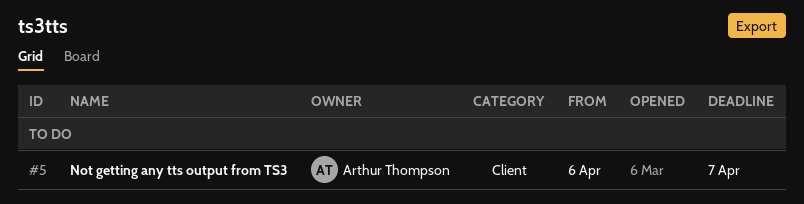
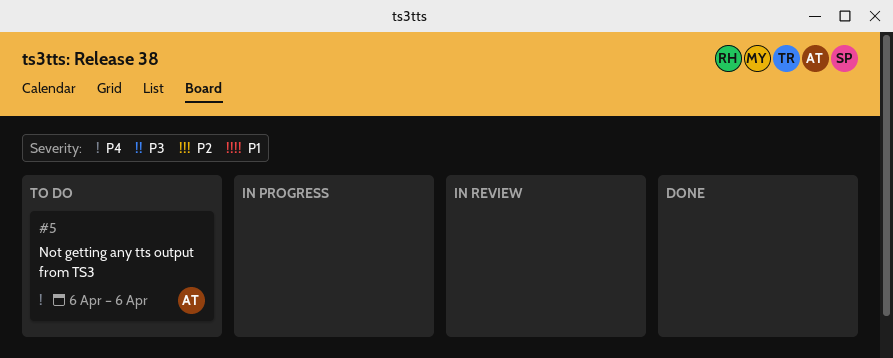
#5, due: Apr 7 -> Apr 6

